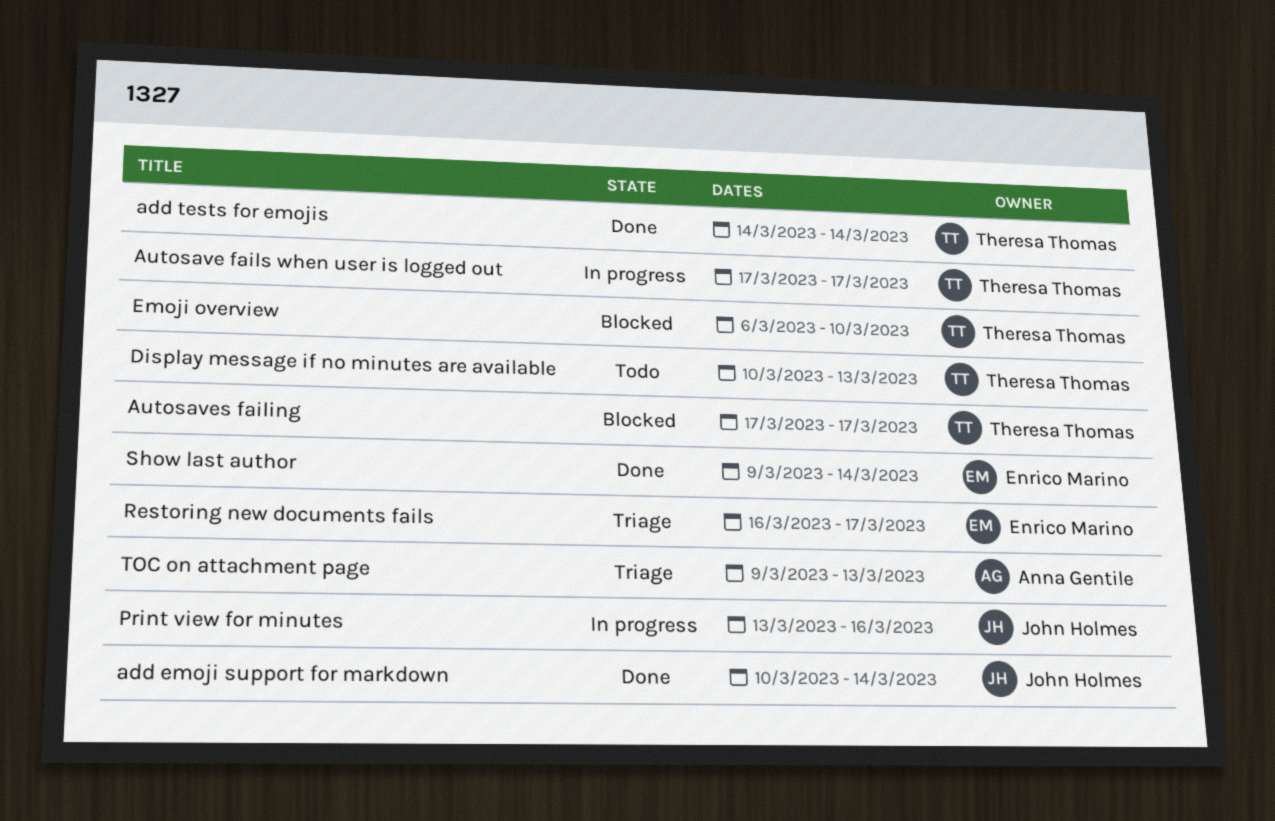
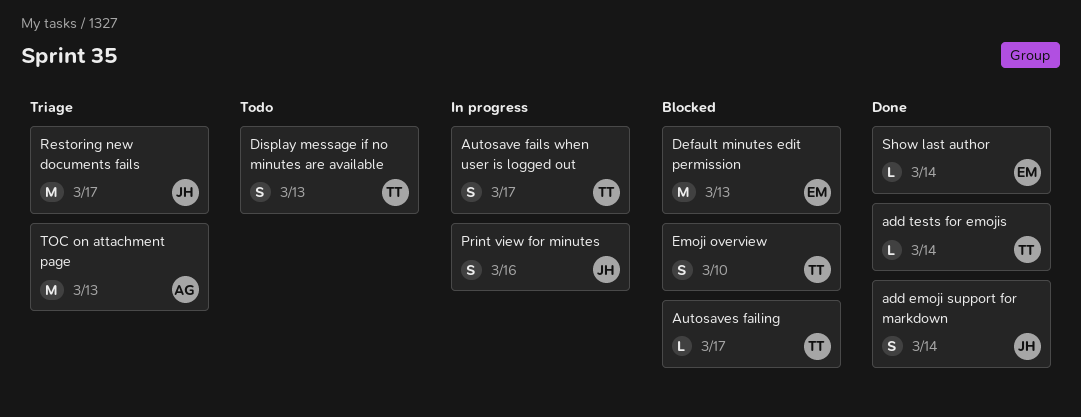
Default minutes edit permission: none -> present
Restoring new documents fails, owner: Enrico Marino -> John Holmes

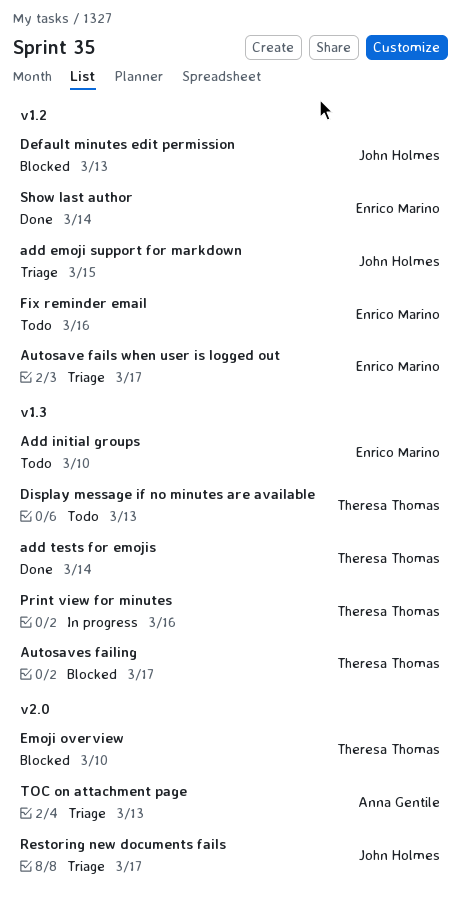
add emoji support for markdown, status: Done -> Triage
add emoji support for markdown, due: Mar 14 -> Mar 15
Add initial groups: none -> present
Autosave fails when user is logged out, status: In progress -> Triage
Autosave fails when user is logged out, owner: Theresa Thomas -> Enrico Marino
Default minutes edit permission, owner: Enrico Marino -> John Holmes
Fix reminder email: none -> present
Print view for minutes, owner: John Holmes -> Theresa Thomas

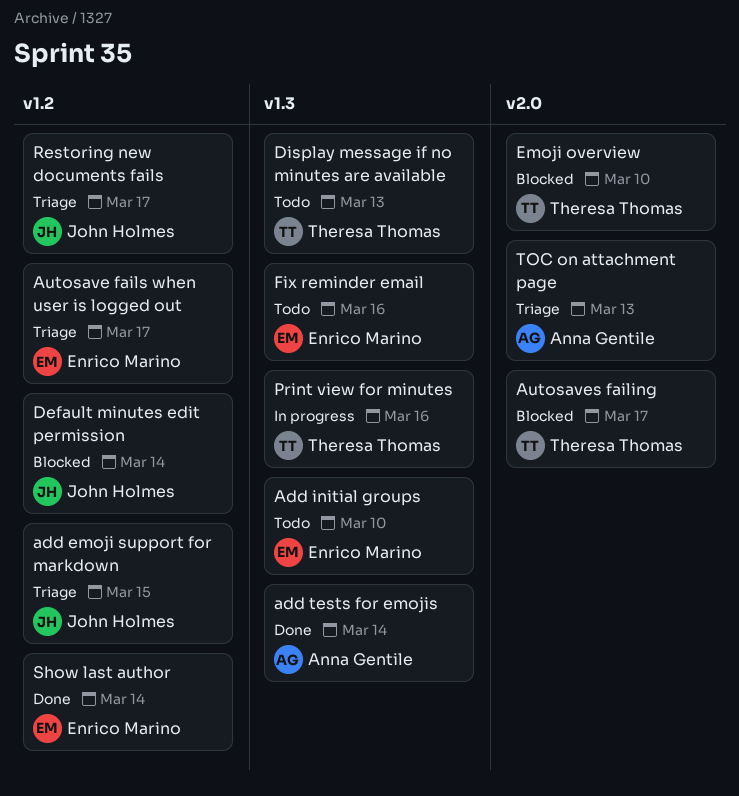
add tests for emojis, owner: Theresa Thomas -> Anna Gentile
Autosaves failing, label: v1.3 -> v2.0
Default minutes edit permission, due: Mar 13 -> Mar 14
Fix reminder email, label: v1.2 -> v1.3
Restoring new documents fails, label: v2.0 -> v1.2

